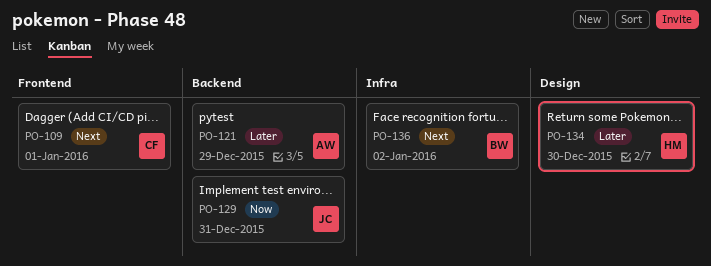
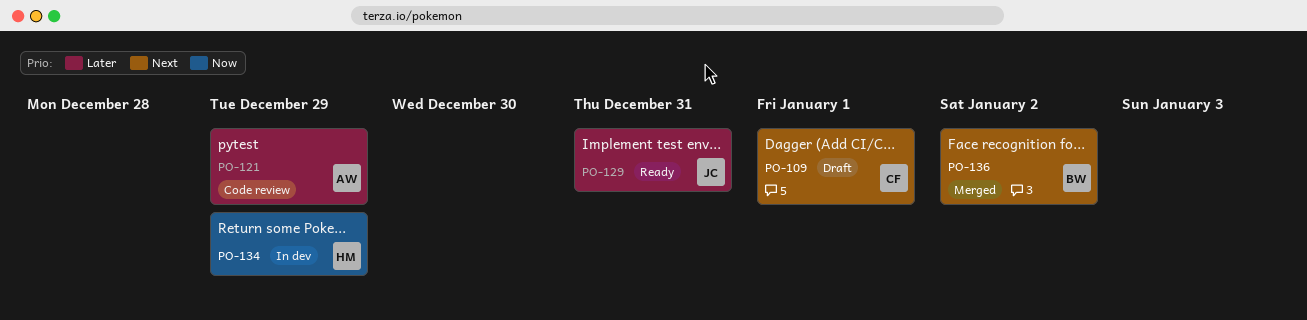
PO-129, priority: Now -> Later
PO-134, priority: Later -> Now
PO-134, due: Dec 30 -> Dec 29

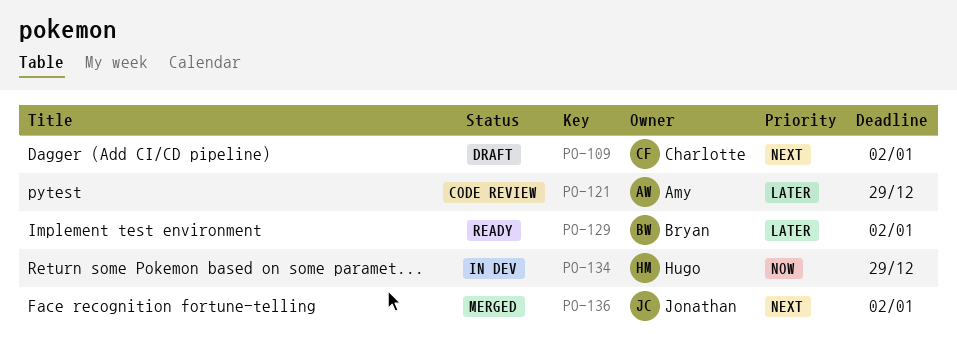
PO-109, due: Jan 1 -> Jan 2
PO-129, owner: Jonathan -> Bryan
PO-129, due: Dec 31 -> Jan 2
PO-136, owner: Bryan -> Jonathan

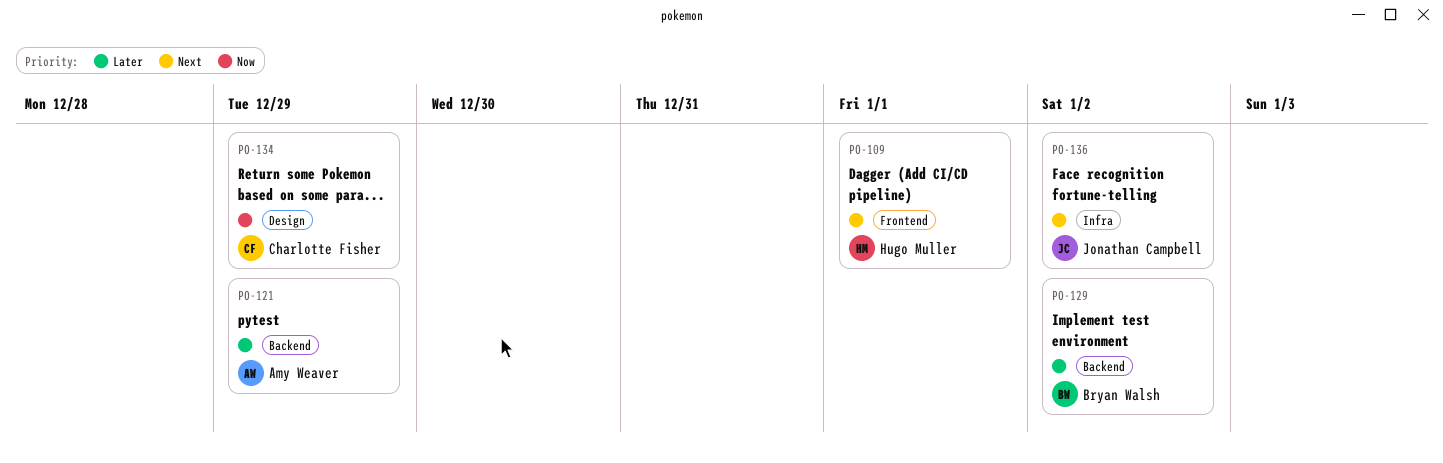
PO-109, owner: Charlotte Fisher -> Hugo Muller
PO-109, due: Jan 2 -> Jan 1
PO-134, owner: Hugo Muller -> Charlotte Fisher

